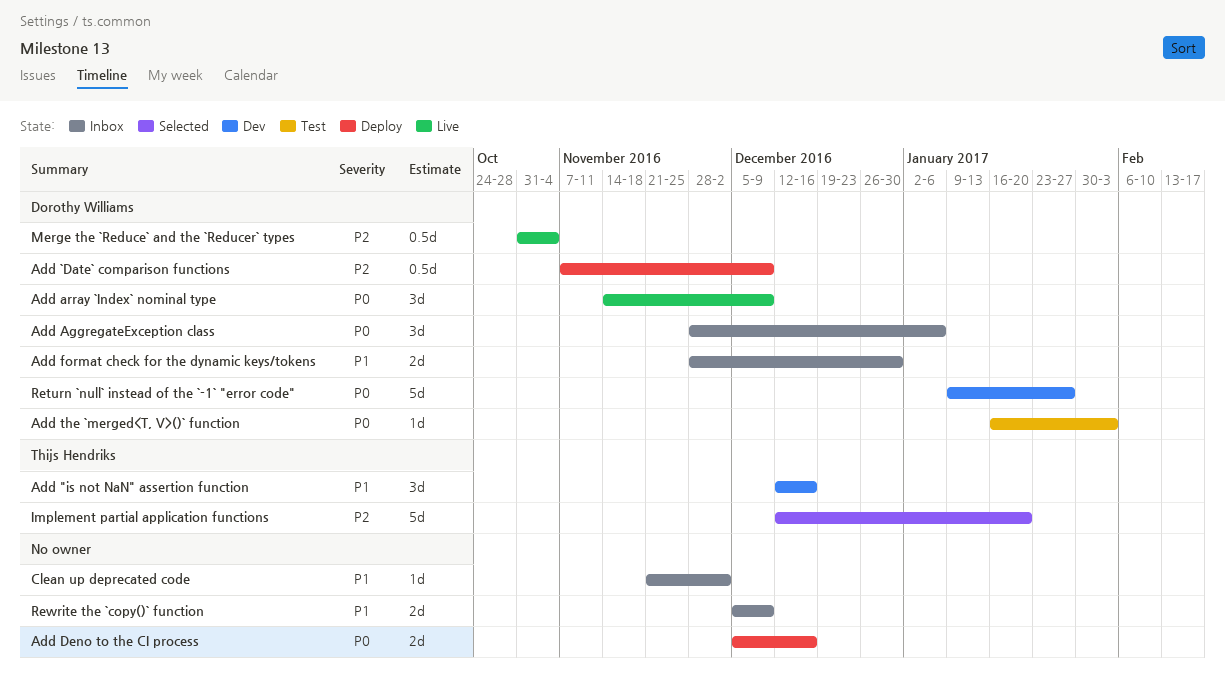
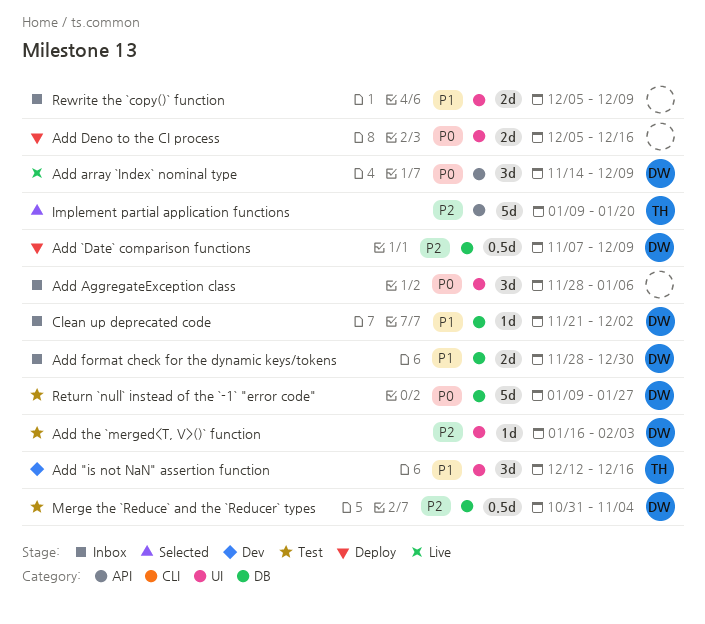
Add AggregateException class, owner: Dorothy Williams -> none
Add the `merged<T, V>()` function, priority: P0 -> P2
Clean up deprecated code, owner: none -> Dorothy Williams
Implement partial application functions, start: Dec 12 -> Jan 9
Merge the `Reduce` and the `Reducer` types, status: Live -> Test
Return `null` instead of the `-1` "error code", status: Dev -> Test

